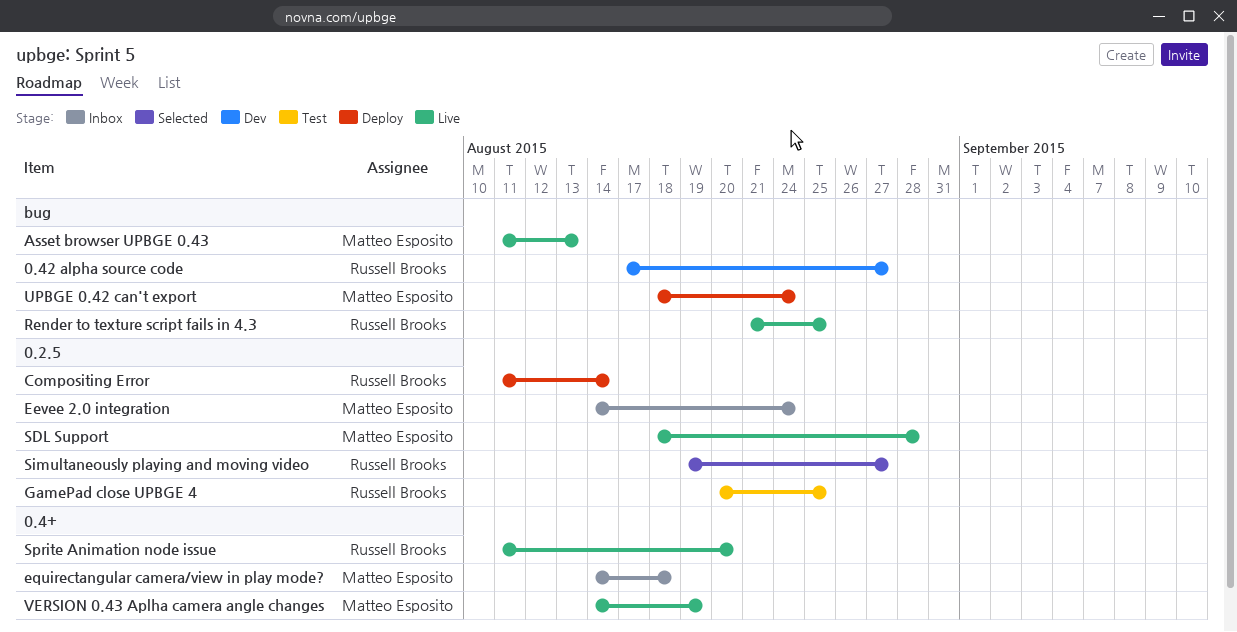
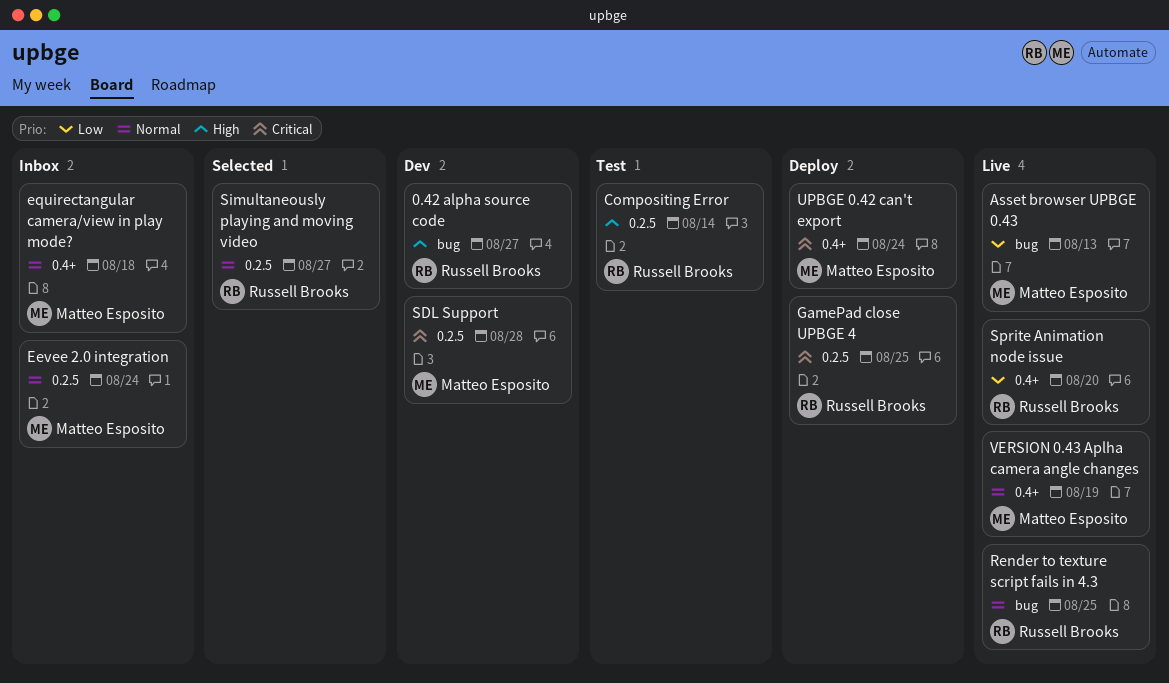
Compositing Error, status: Deploy -> Test
GamePad close UPBGE 4, status: Test -> Deploy
SDL Support, status: Live -> Dev
UPBGE 0.42 can't export, label: bug -> 0.4+

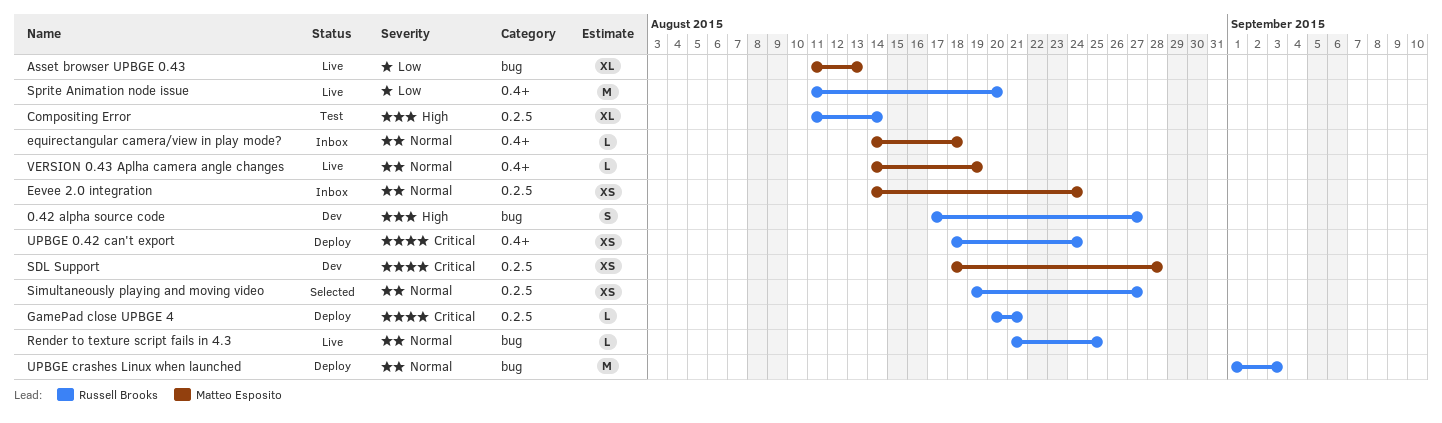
GamePad close UPBGE 4, due: Aug 25 -> Aug 21
UPBGE 0.42 can't export, owner: Matteo Esposito -> Russell Brooks
UPBGE crashes Linux when launched: none -> present

